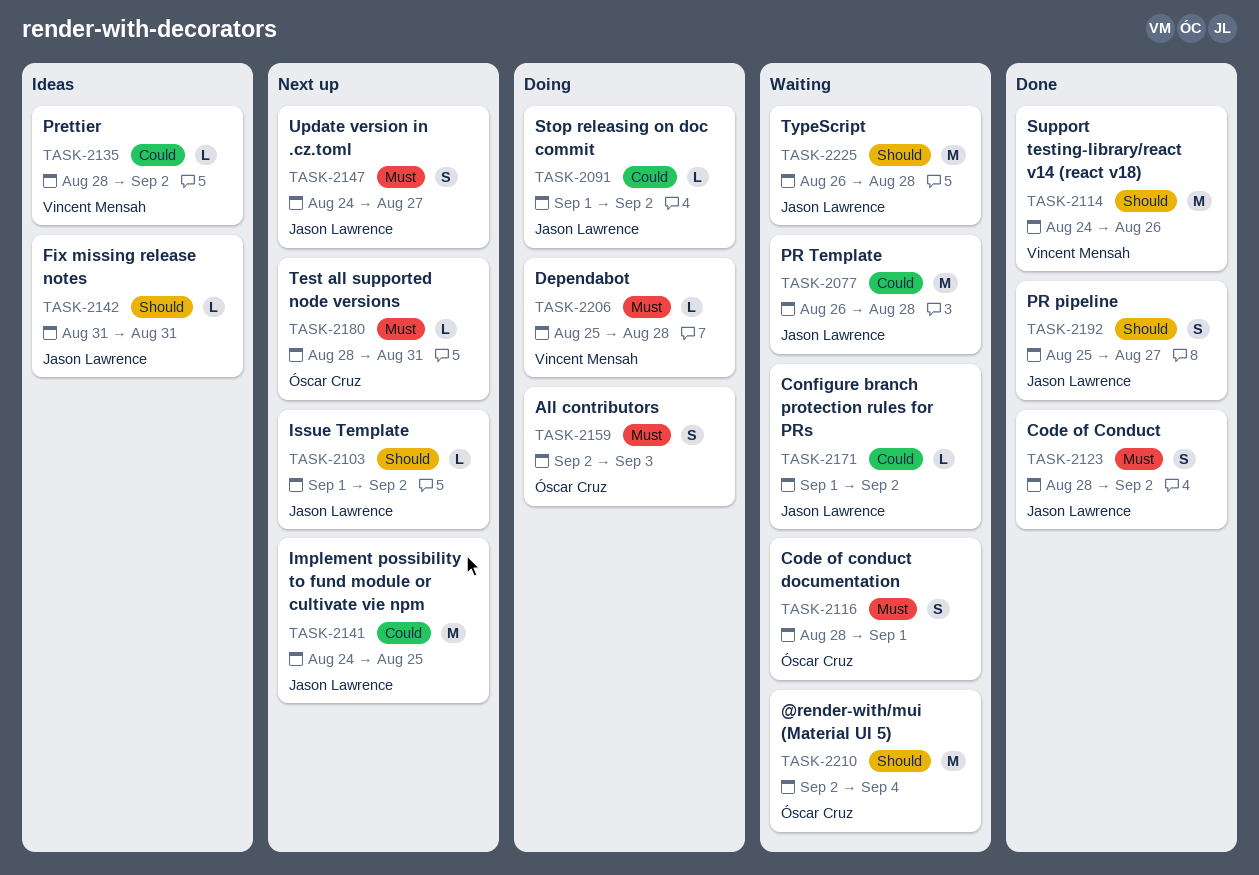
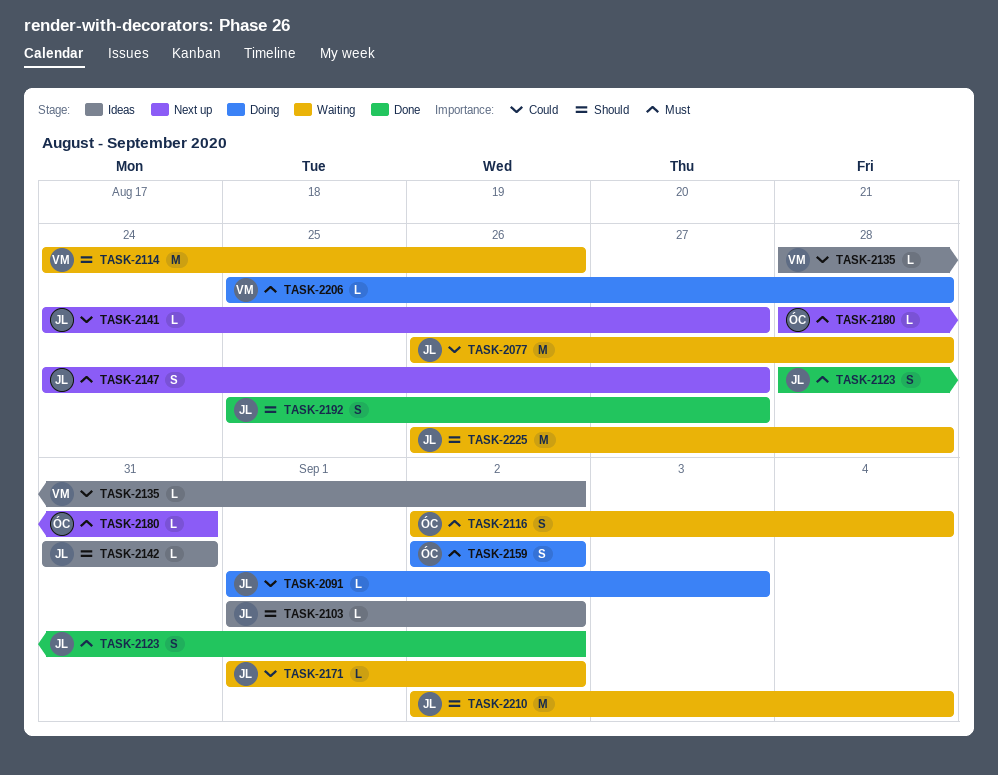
TASK-2091, due: Sep 2 -> Sep 3
TASK-2103, status: Next up -> Ideas
TASK-2114, status: Done -> Waiting
TASK-2116, start: Aug 28 -> Sep 2
TASK-2116, due: Sep 1 -> Sep 4
TASK-2141, estimate: M -> L
TASK-2141, due: Aug 25 -> Aug 27
TASK-2159, due: Sep 3 -> Sep 2
TASK-2210, owner: Óscar Cruz -> Jason Lawrence

